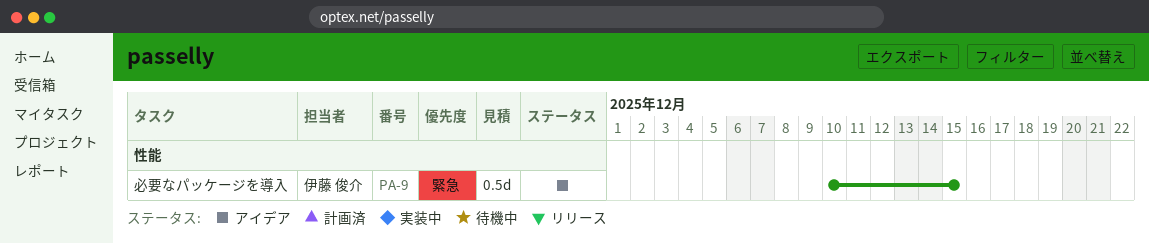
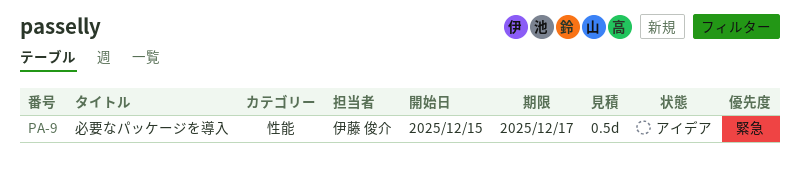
PA-9, start: Dec 10 -> Dec 15
PA-9, due: Dec 15 -> Dec 17

